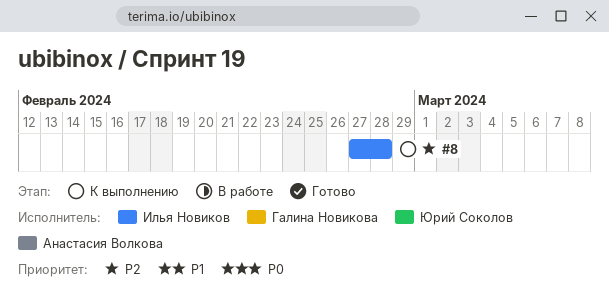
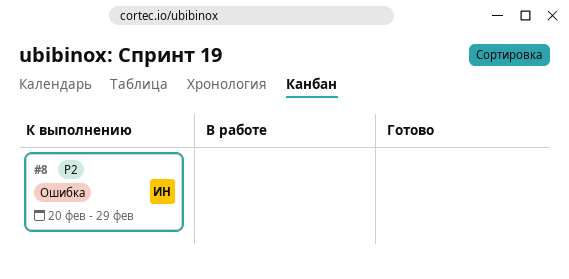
#8, start: Feb 27 -> Feb 20
#8, due: Feb 28 -> Feb 29

